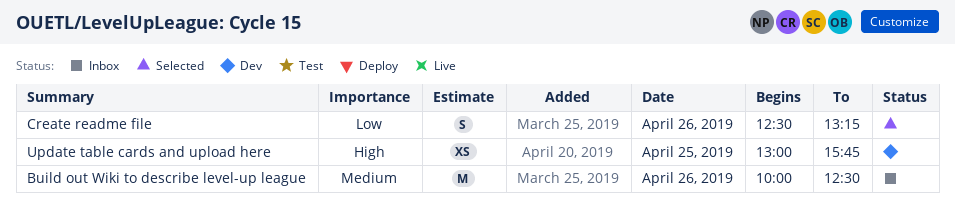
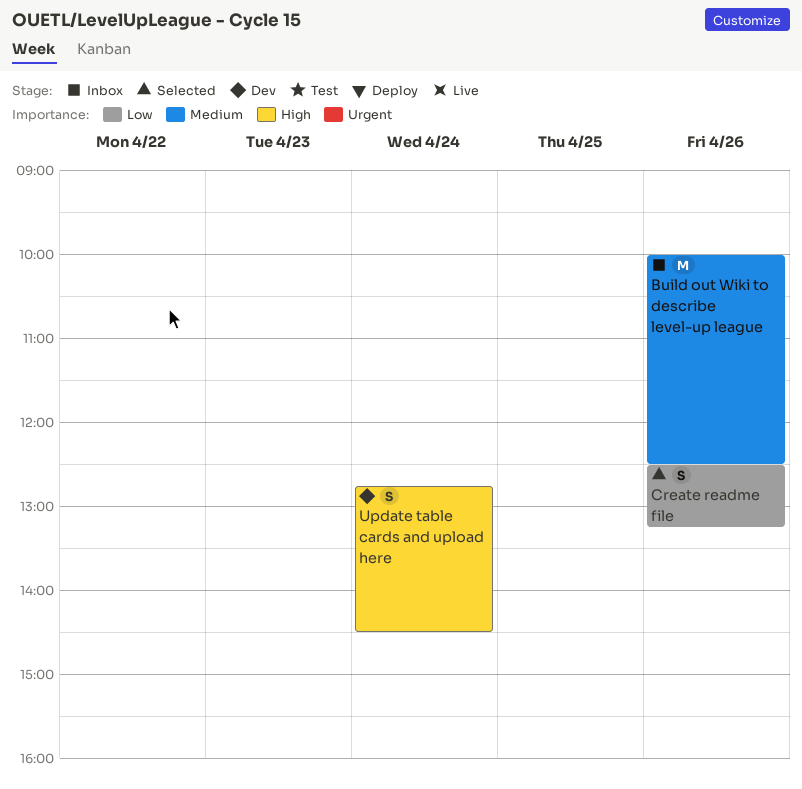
Update table cards and upload here, estimate: XS -> S
Update table cards and upload here, day: Apr 25 -> Apr 24
Update table cards and upload here, begins: 13:00 -> 12:45
Update table cards and upload here, ends: 15:45 -> 14:30

